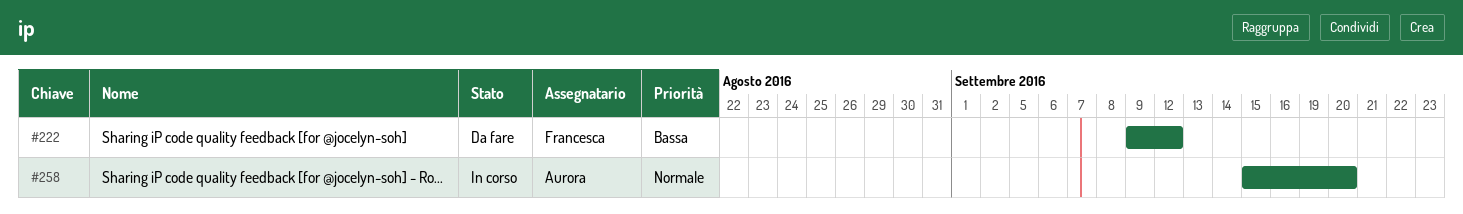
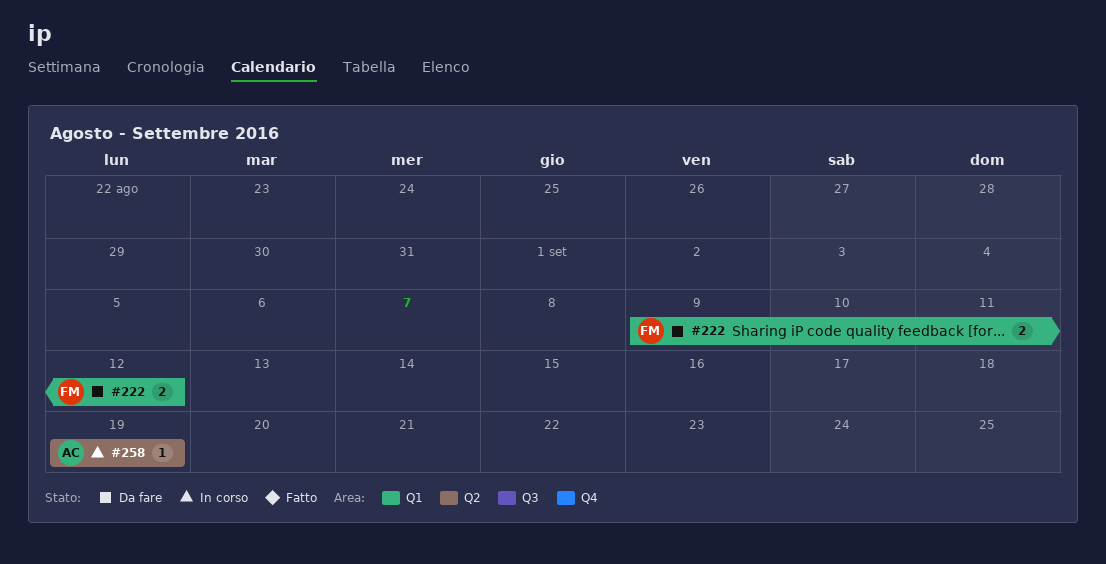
#258, start: Sep 15 -> Sep 19
#258, due: Sep 20 -> Sep 19

